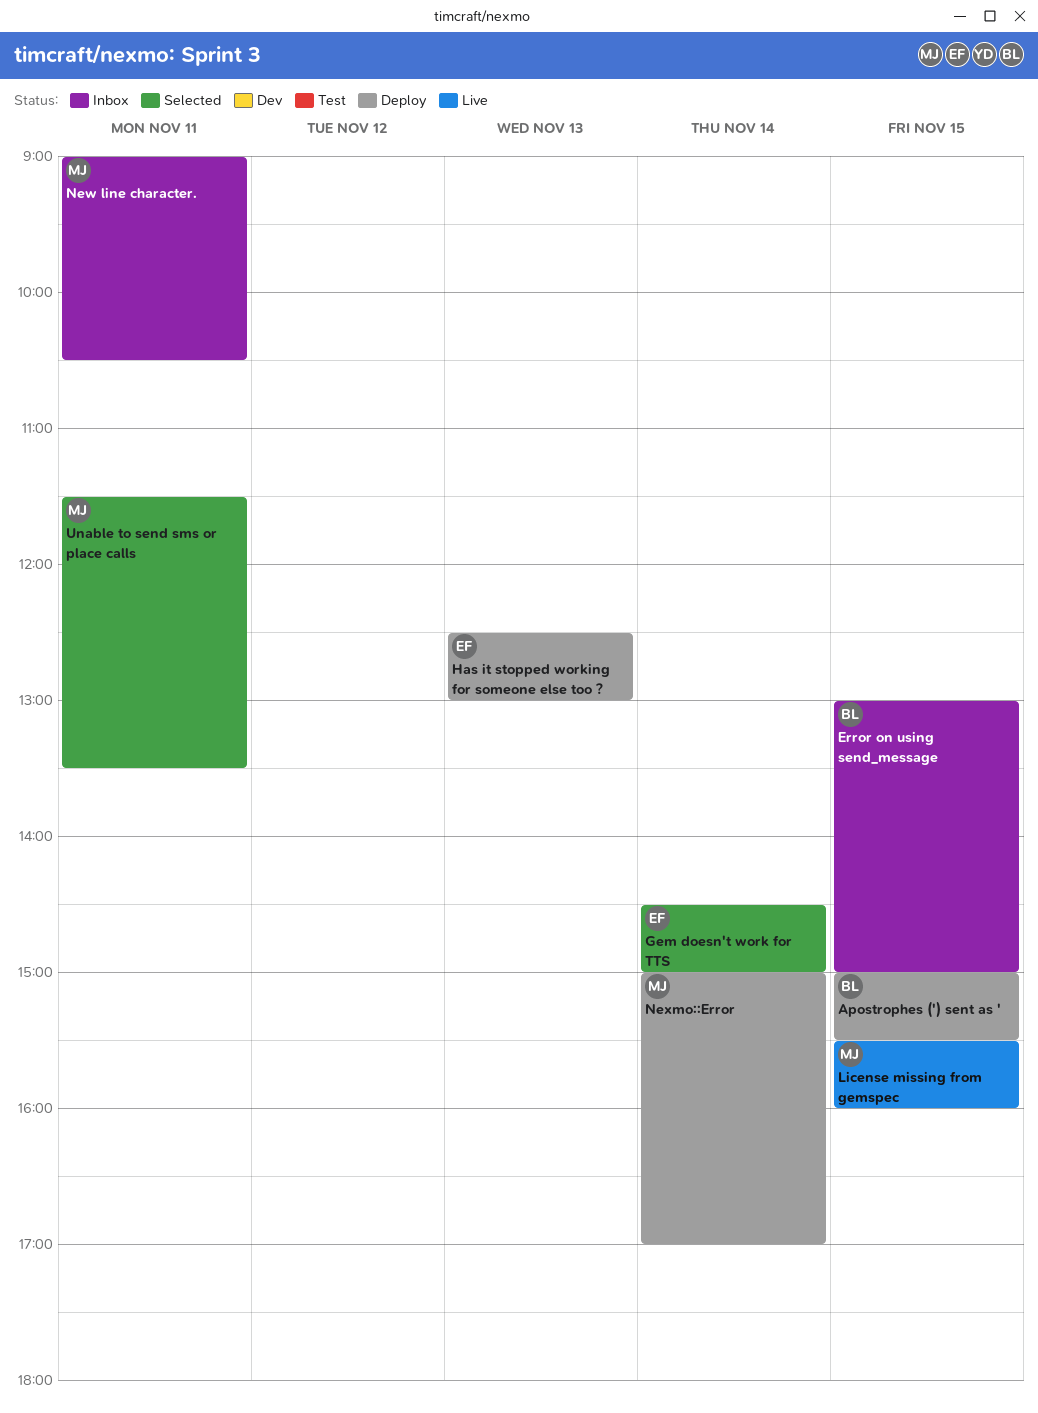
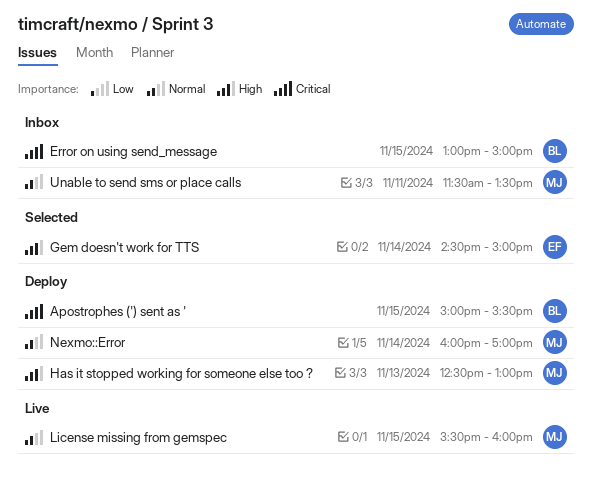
Has it stopped working for someone else too ?, owner: EF -> MJ
New line character.: present -> none
Nexmo::Error, begins: 15:00 -> 16:00
Unable to send sms or place calls, status: Selected -> Inbox

